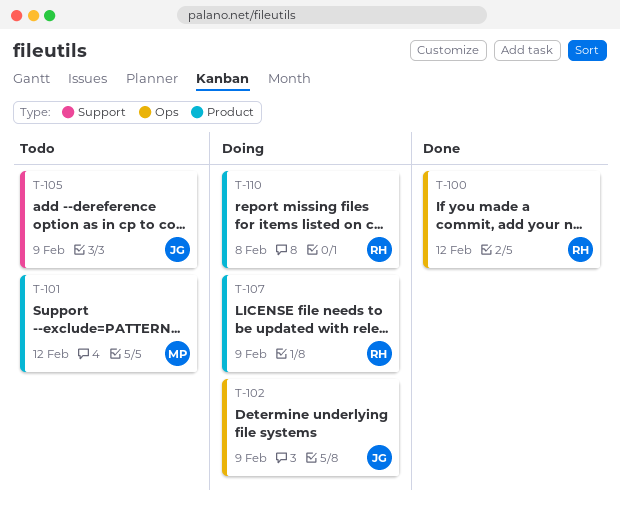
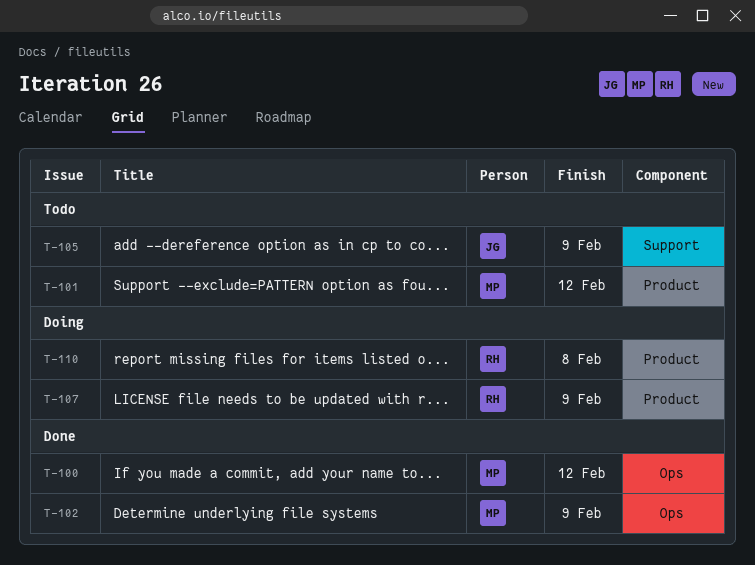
T-100, owner: RH -> MP
T-102, status: Doing -> Done
T-102, owner: JG -> MP

